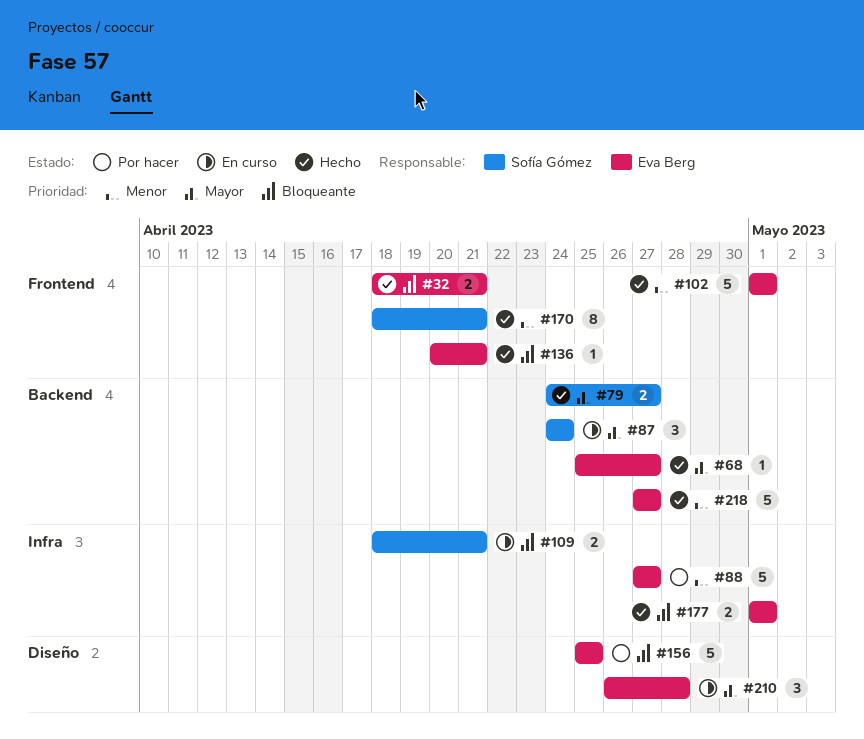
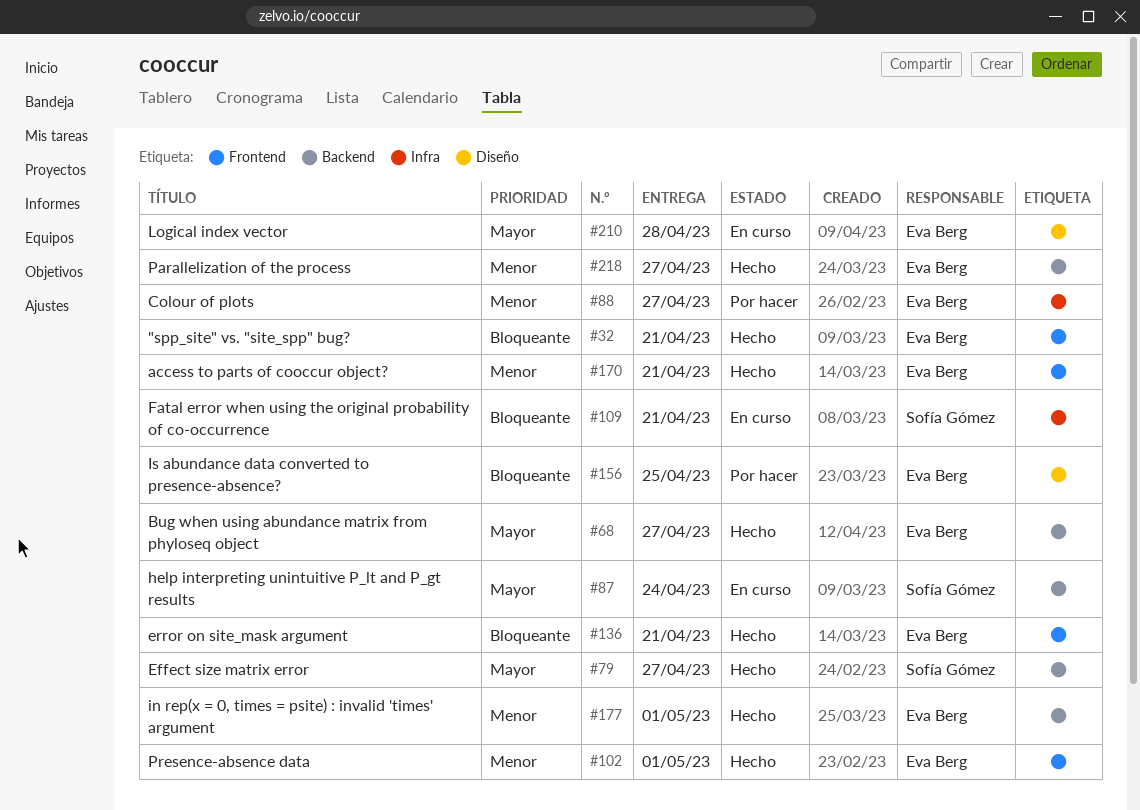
#170, owner: Sofía Gómez -> Eva Berg
#177, priority: Bloqueante -> Menor
#177, label: Infra -> Backend

